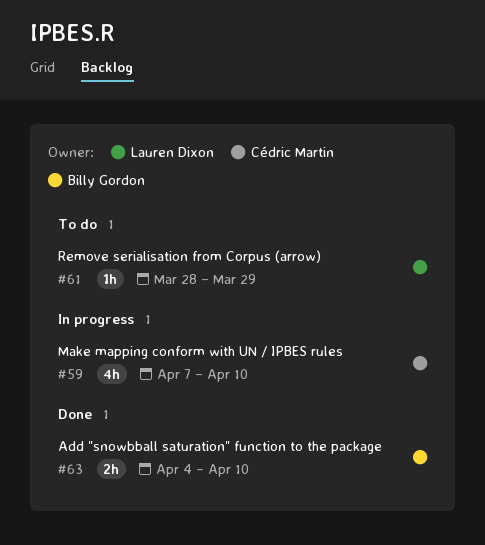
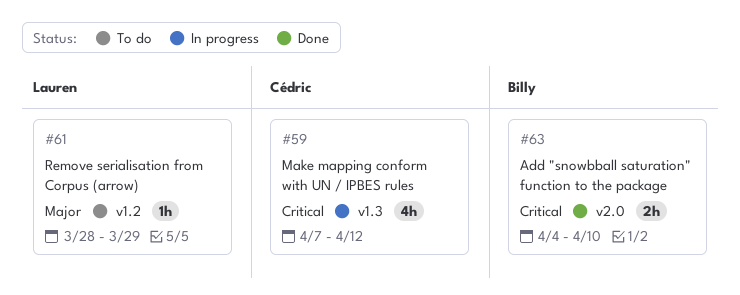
#59, due: Apr 10 -> Apr 12

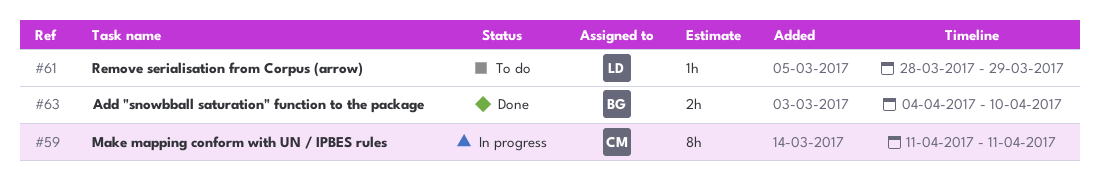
#59, estimate: 4h -> 8h
#59, start: Apr 7 -> Apr 11
#59, due: Apr 12 -> Apr 11

